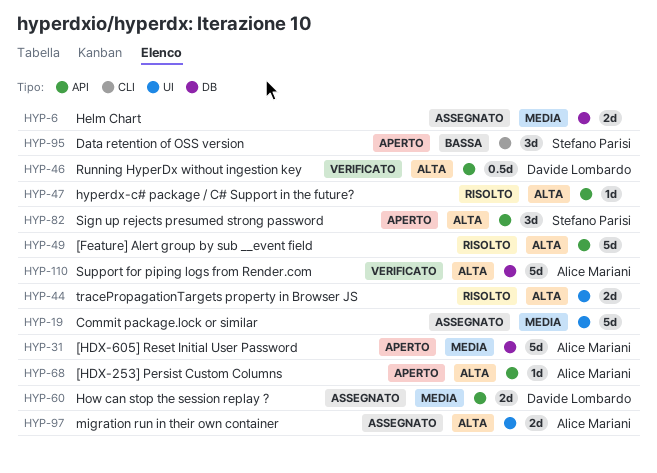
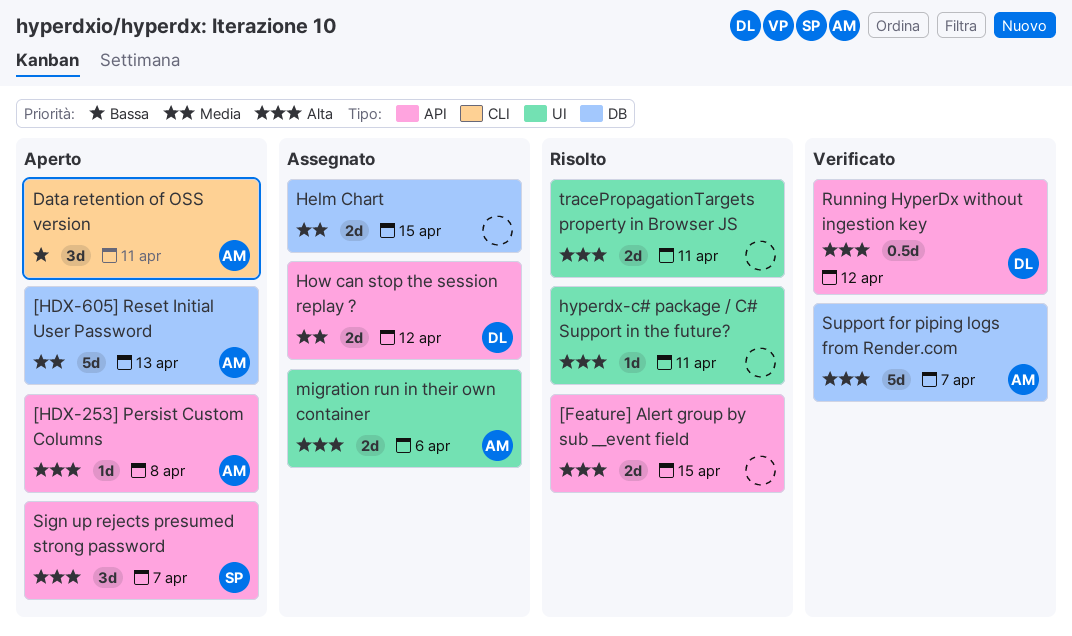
[Feature] Alert group by sub __event field, estimate: 5d -> 2d
Commit package.lock or similar: present -> none
Data retention of OSS version, owner: Stefano Parisi -> Alice Mariani
hyperdx-c# package / C# Support in the future?, label: API -> UI

